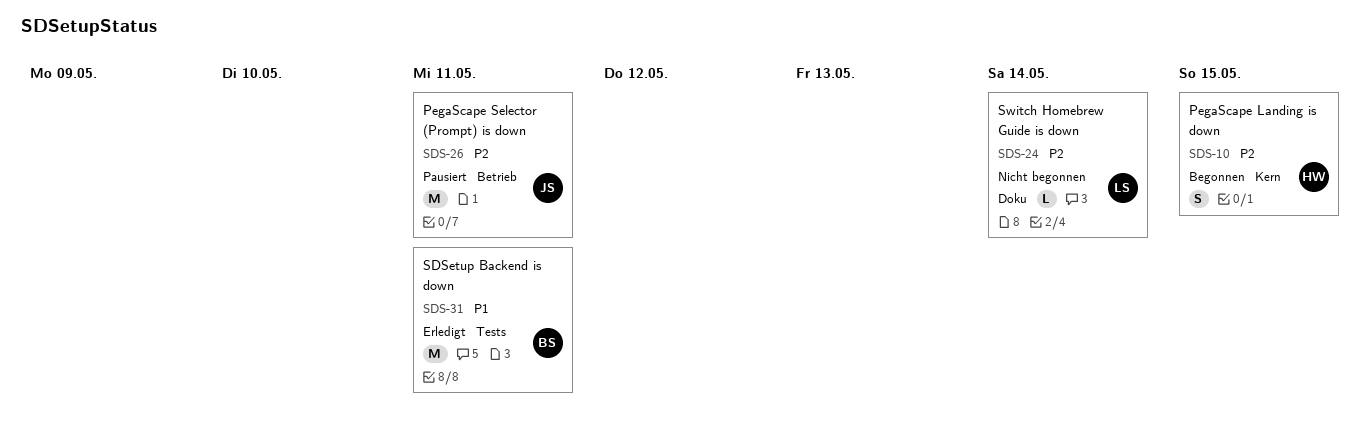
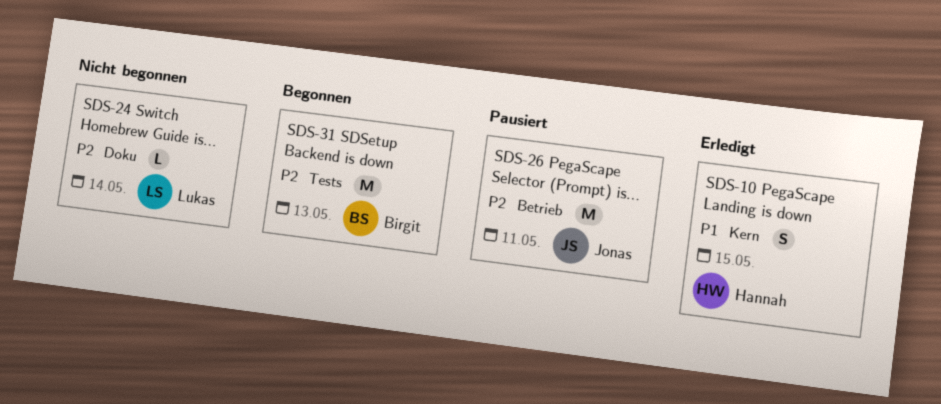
SDS-10, status: Begonnen -> Erledigt
SDS-10, priority: P2 -> P1
SDS-31, status: Erledigt -> Begonnen
SDS-31, priority: P1 -> P2
SDS-31, due: May 11 -> May 13

